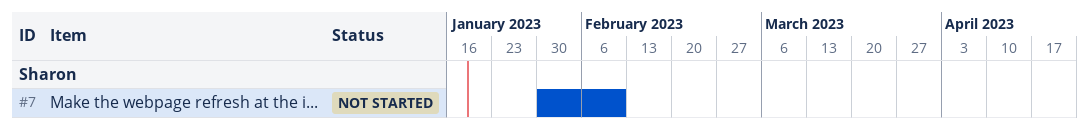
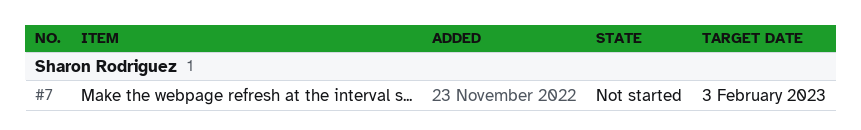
#7, due: Feb 10 -> Feb 3

